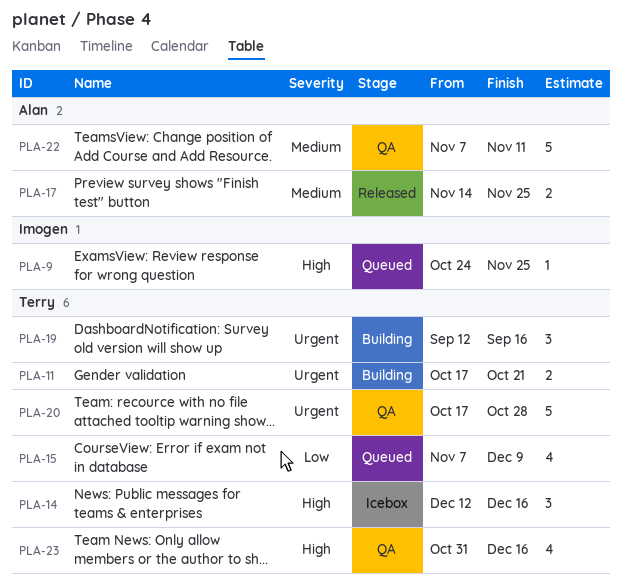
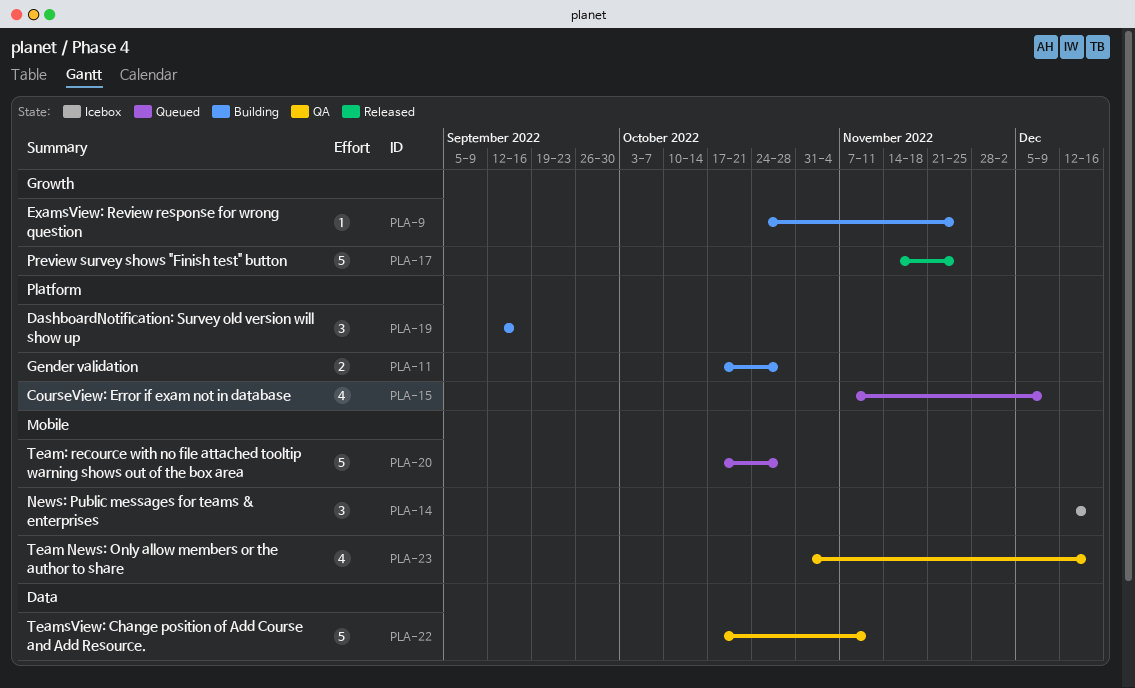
PLA-9, status: Queued -> Building
PLA-11, due: Oct 21 -> Oct 28
PLA-17, estimate: 2 -> 5
PLA-20, status: QA -> Queued
PLA-22, start: Nov 7 -> Oct 17

